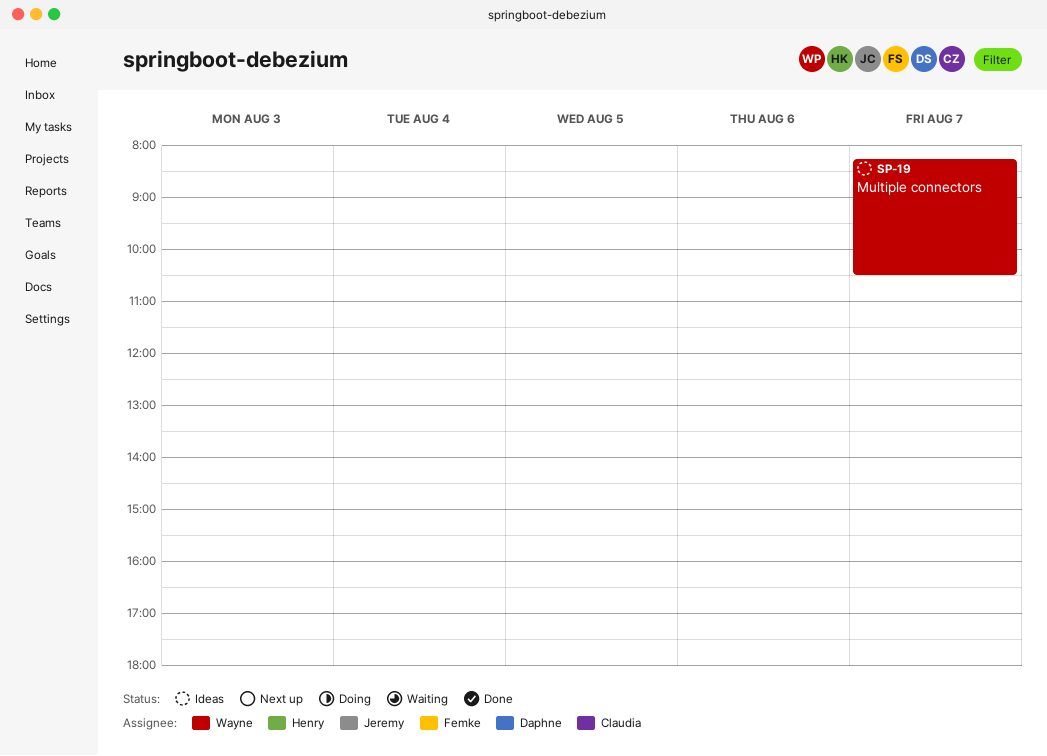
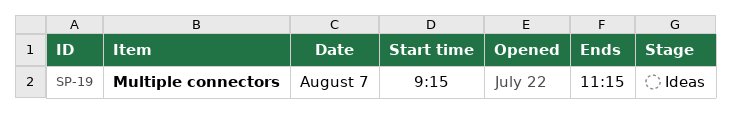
SP-19, begins: 08:15 -> 09:15
SP-19, ends: 10:30 -> 11:15

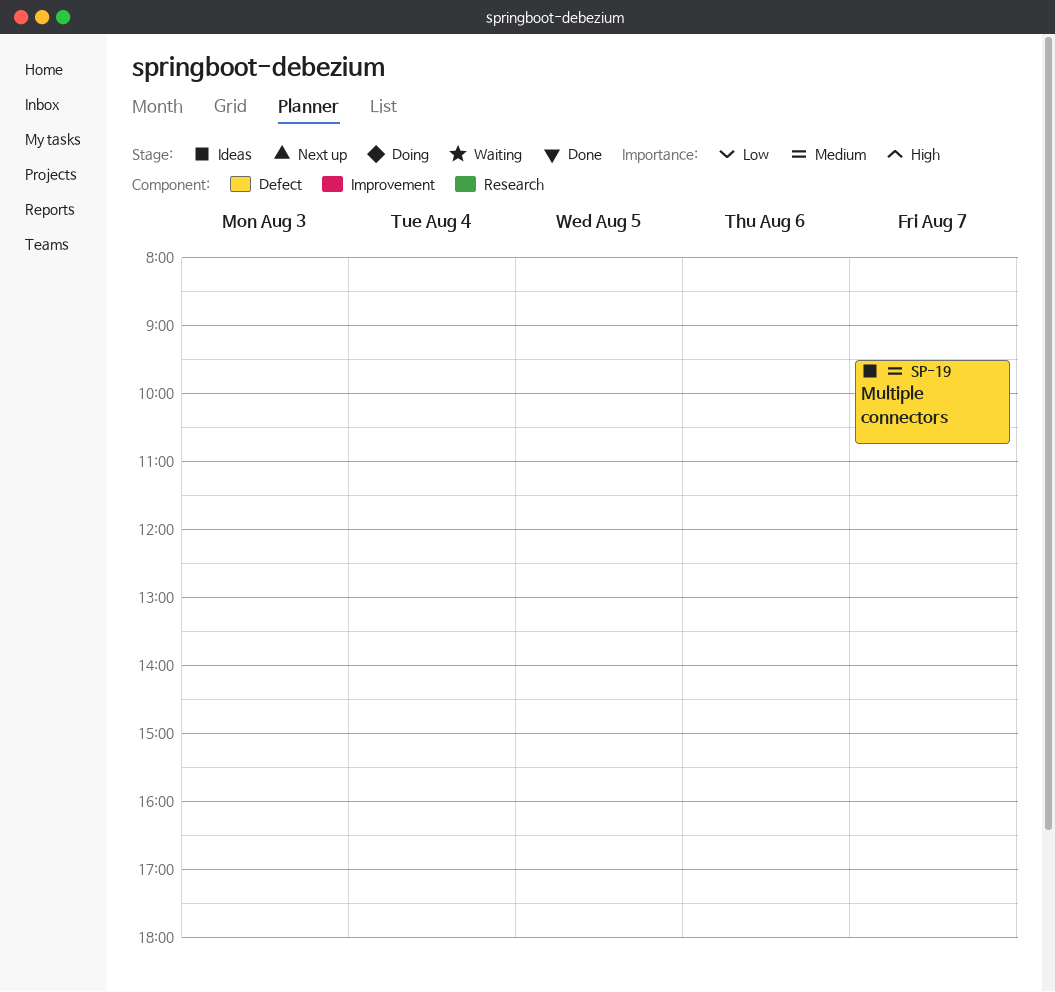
SP-19, begins: 09:15 -> 09:30
SP-19, ends: 11:15 -> 10:45

